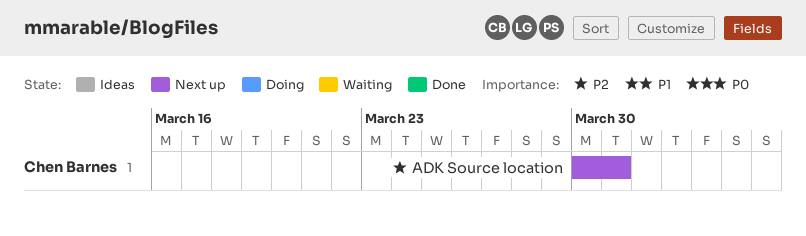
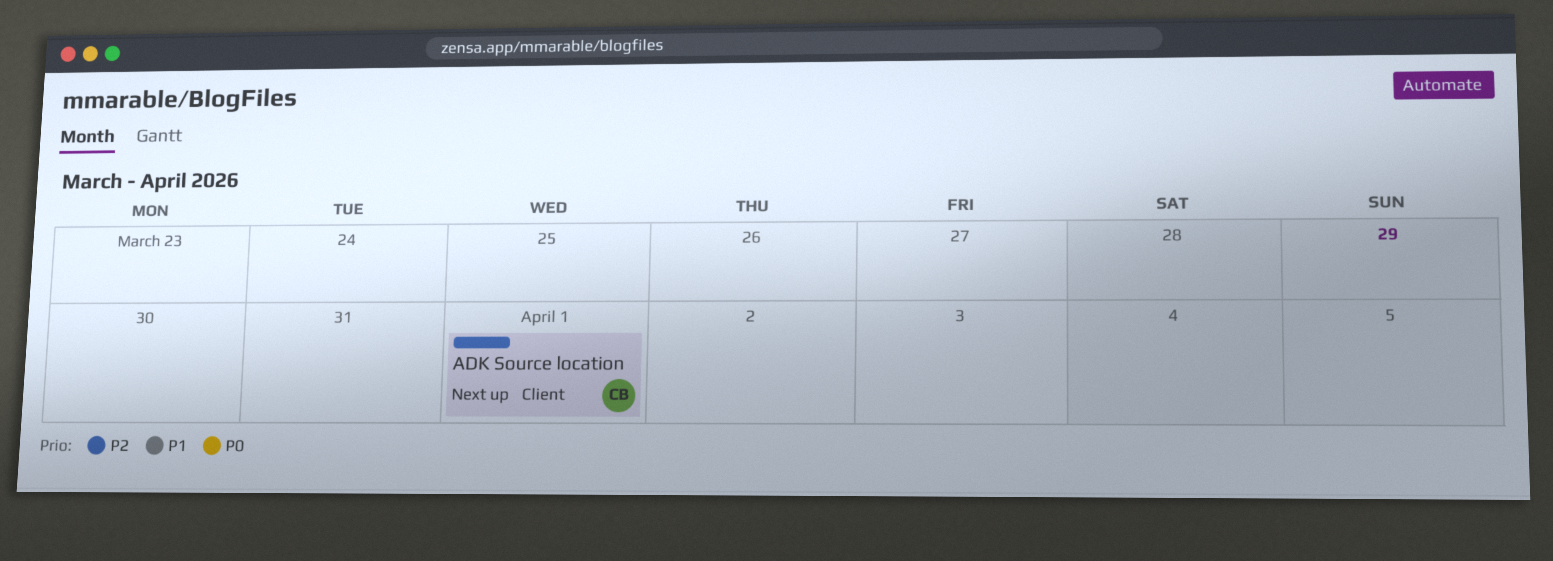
ADK Source location, due: Mar 31 -> Apr 1

